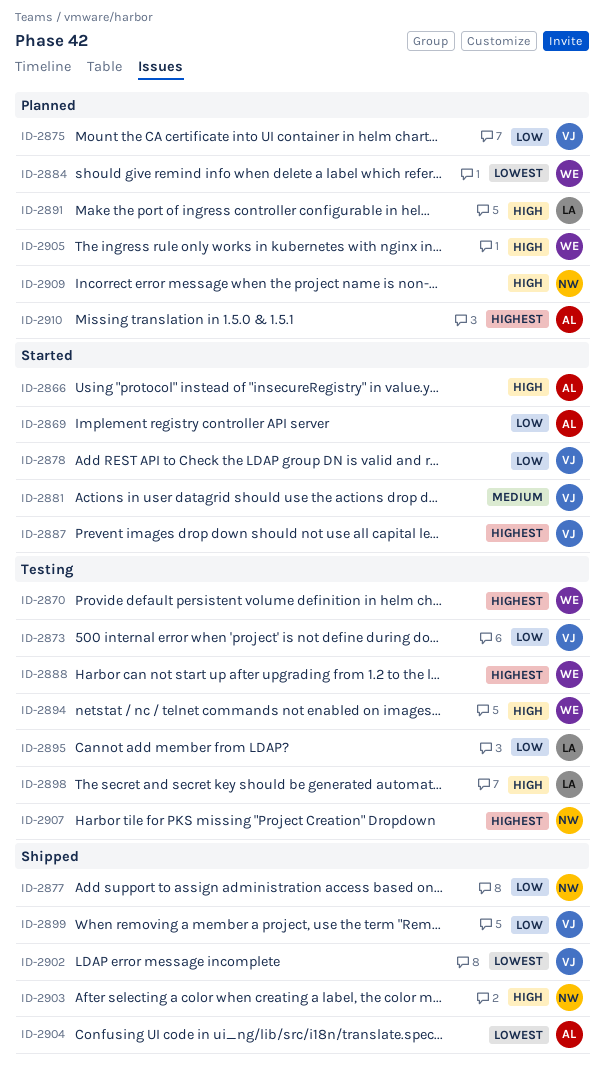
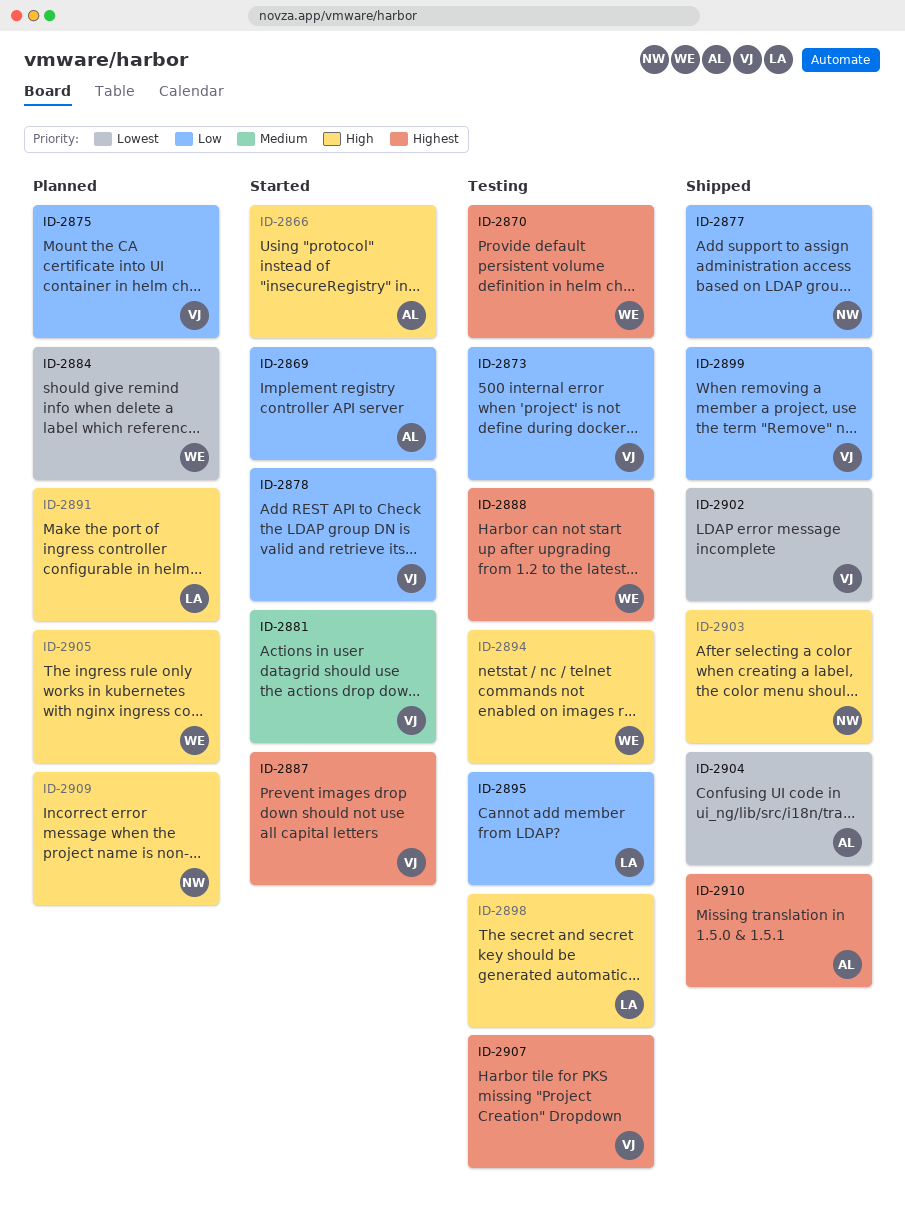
ID-2907, owner: NW -> VJ
ID-2910, status: Planned -> Shipped

